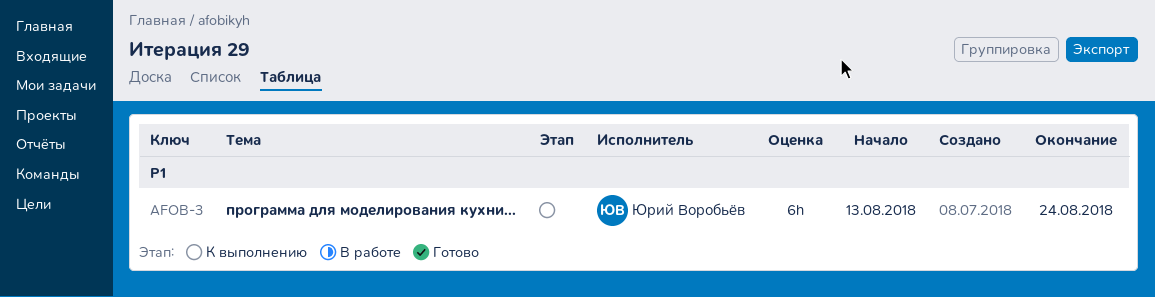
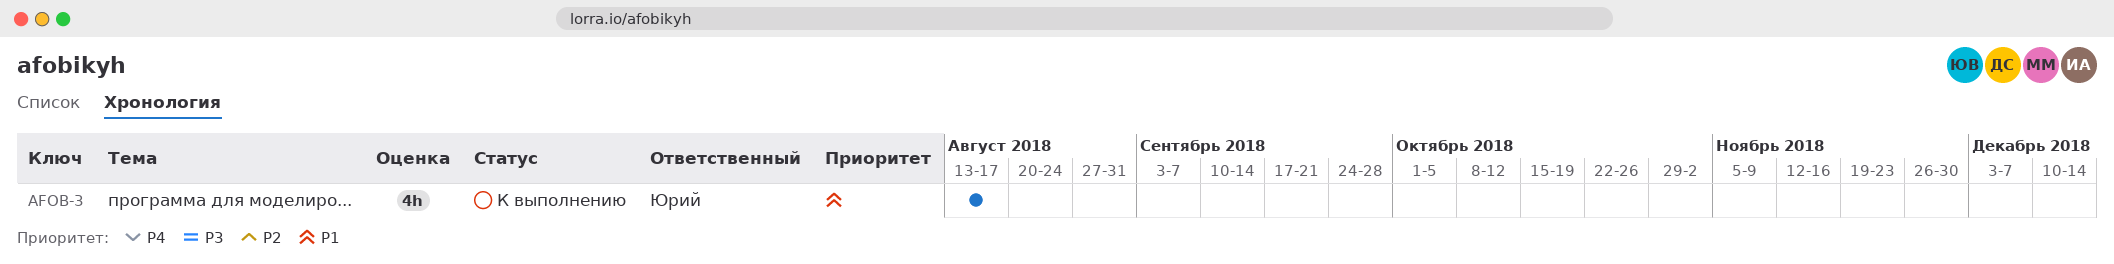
AFOB-3, estimate: 6h -> 4h
AFOB-3, due: Aug 24 -> Aug 17

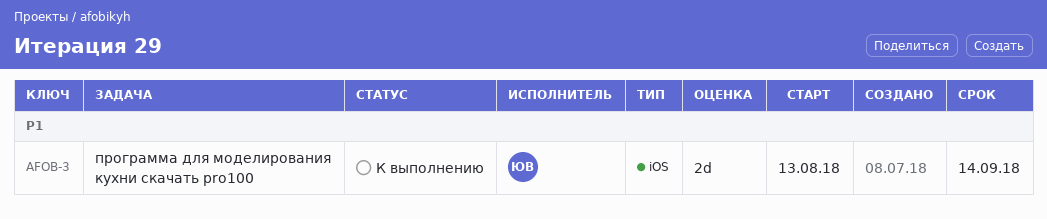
AFOB-3, estimate: 4h -> 2d
AFOB-3, due: Aug 17 -> Sep 14

